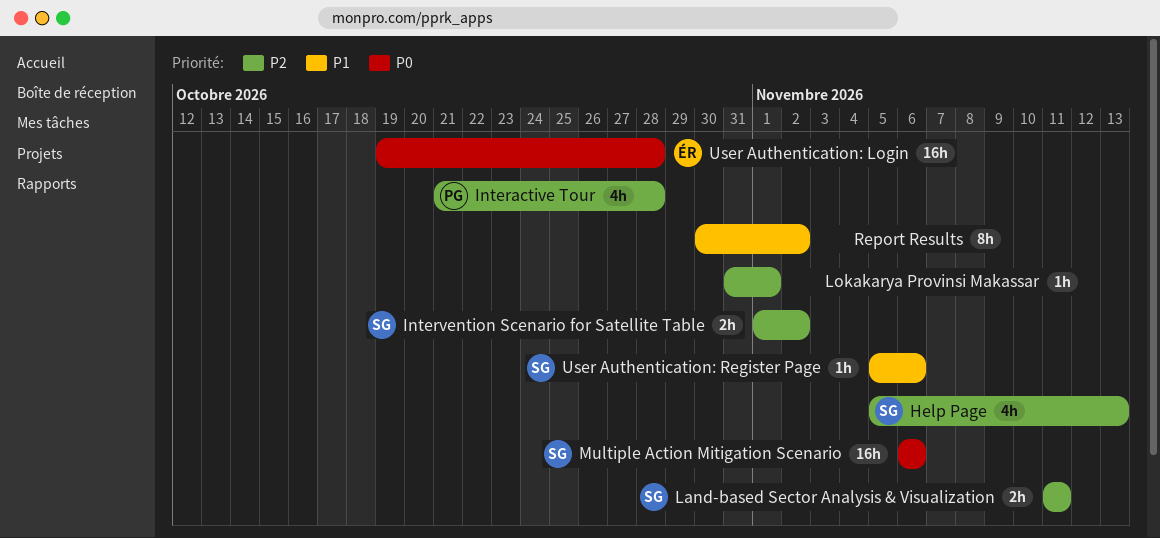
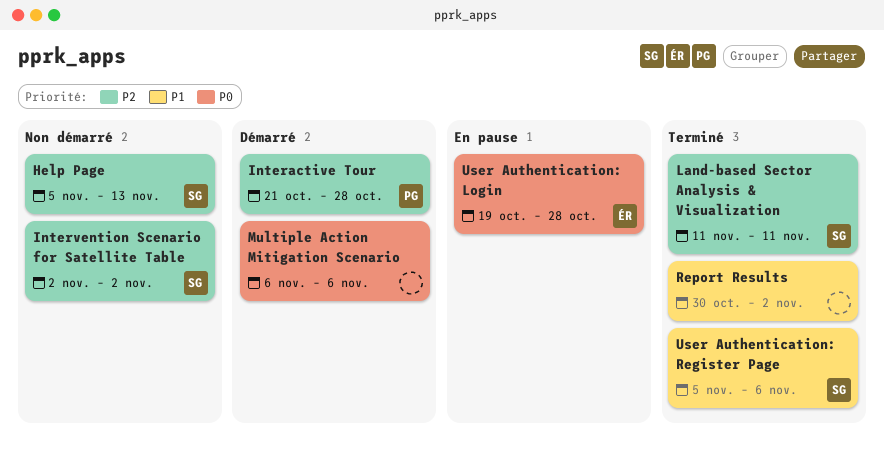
Intervention Scenario for Satellite Table, start: Nov 1 -> Nov 2
Lokakarya Provinsi Makassar: present -> none
Multiple Action Mitigation Scenario, owner: SG -> none

